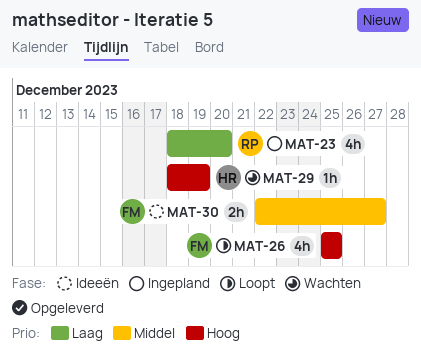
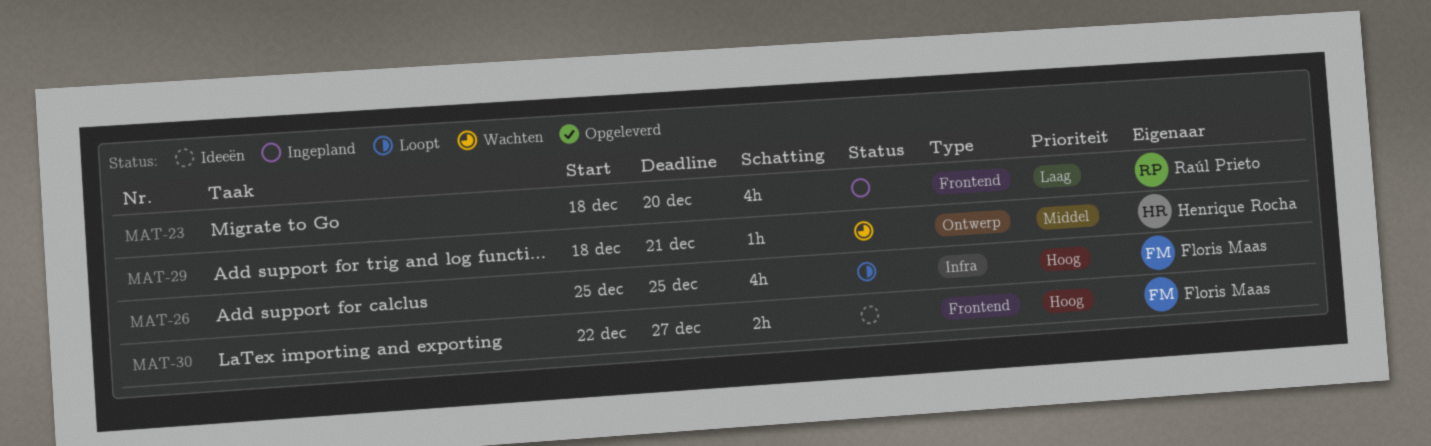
MAT-29, priority: Hoog -> Middel
MAT-29, due: Dec 19 -> Dec 21
MAT-30, priority: Middel -> Hoog

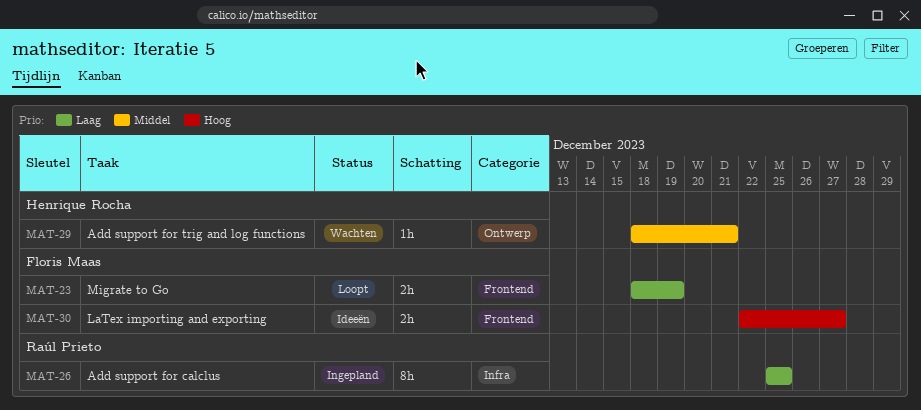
MAT-23, status: Ingepland -> Loopt
MAT-23, owner: Raúl Prieto -> Floris Maas
MAT-23, estimate: 4h -> 2h
MAT-23, due: Dec 20 -> Dec 19
MAT-26, status: Loopt -> Ingepland
MAT-26, owner: Floris Maas -> Raúl Prieto
MAT-26, priority: Hoog -> Laag
MAT-26, estimate: 4h -> 8h

